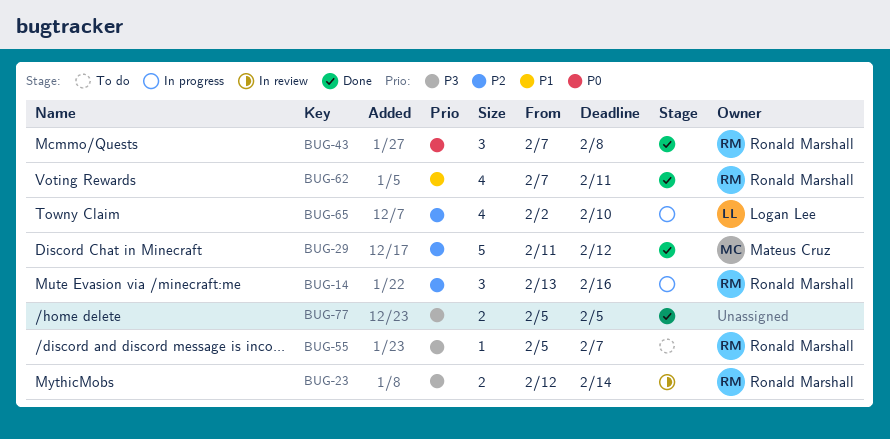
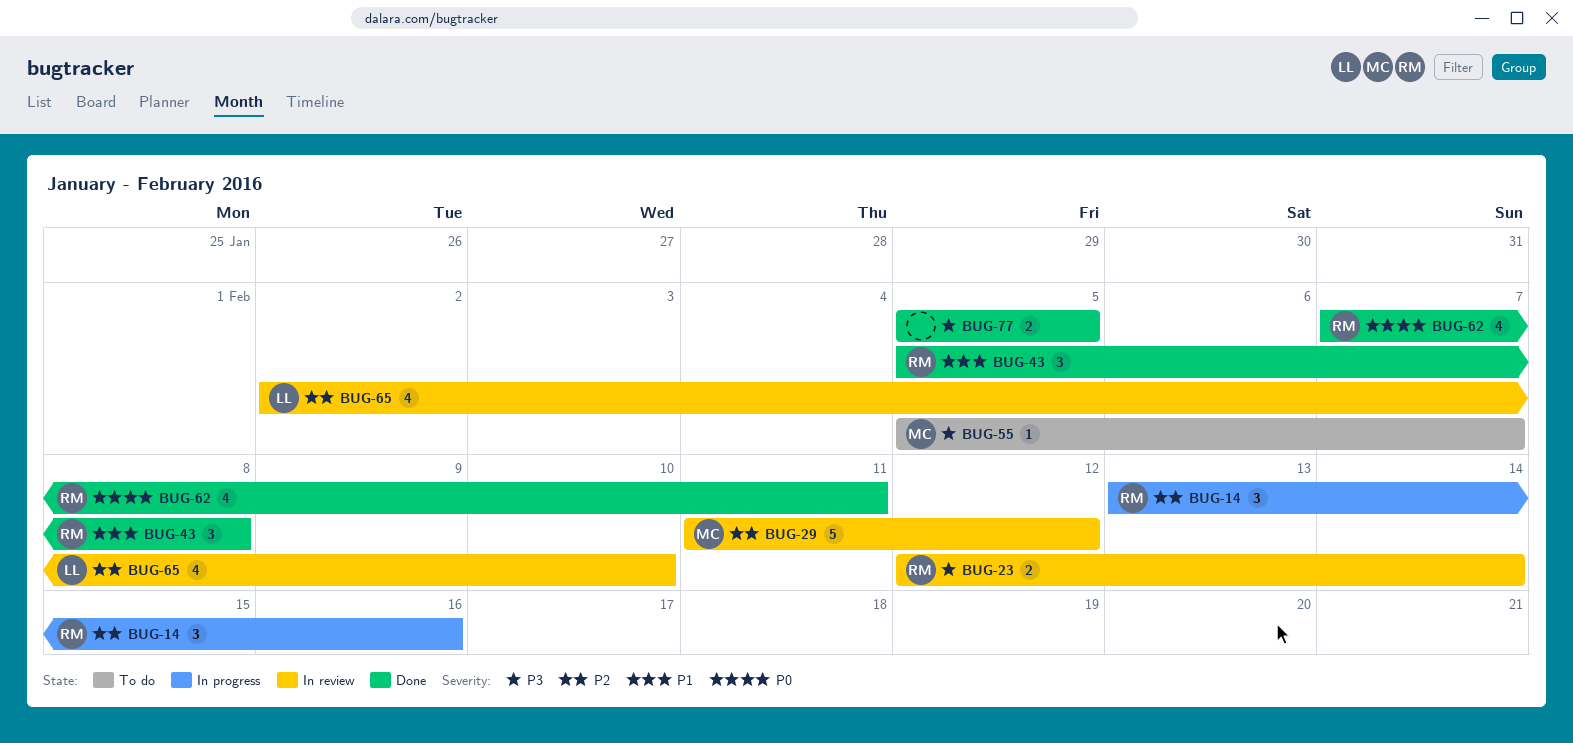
BUG-29, status: Done -> In review
BUG-43, priority: P0 -> P1
BUG-43, start: Feb 7 -> Feb 5
BUG-55, owner: Ronald Marshall -> Mateus Cruz
BUG-62, priority: P1 -> P0
BUG-65, status: In progress -> In review

